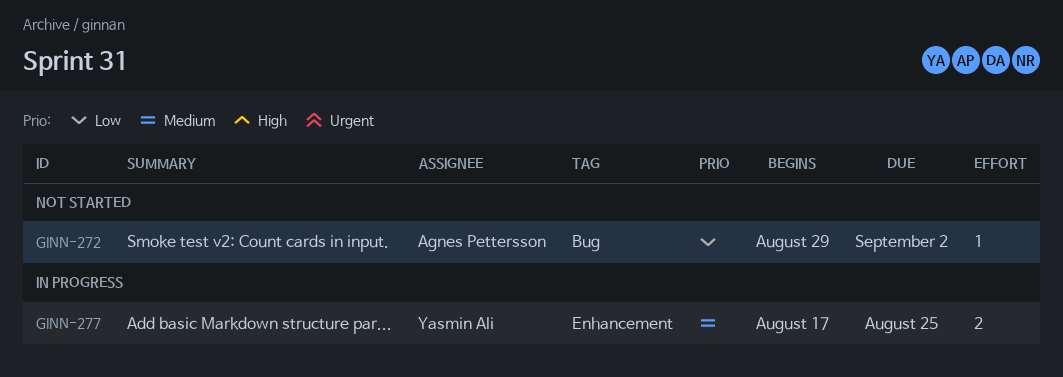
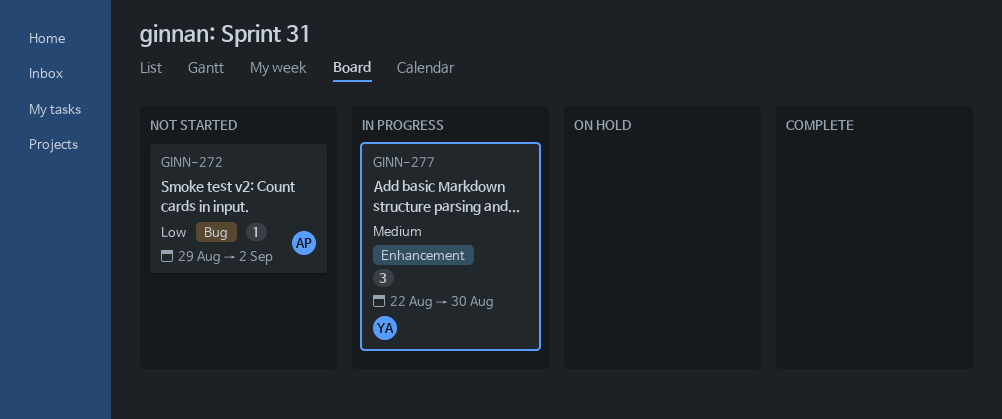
GINN-277, estimate: 2 -> 3
GINN-277, start: Aug 17 -> Aug 22
GINN-277, due: Aug 25 -> Aug 30

